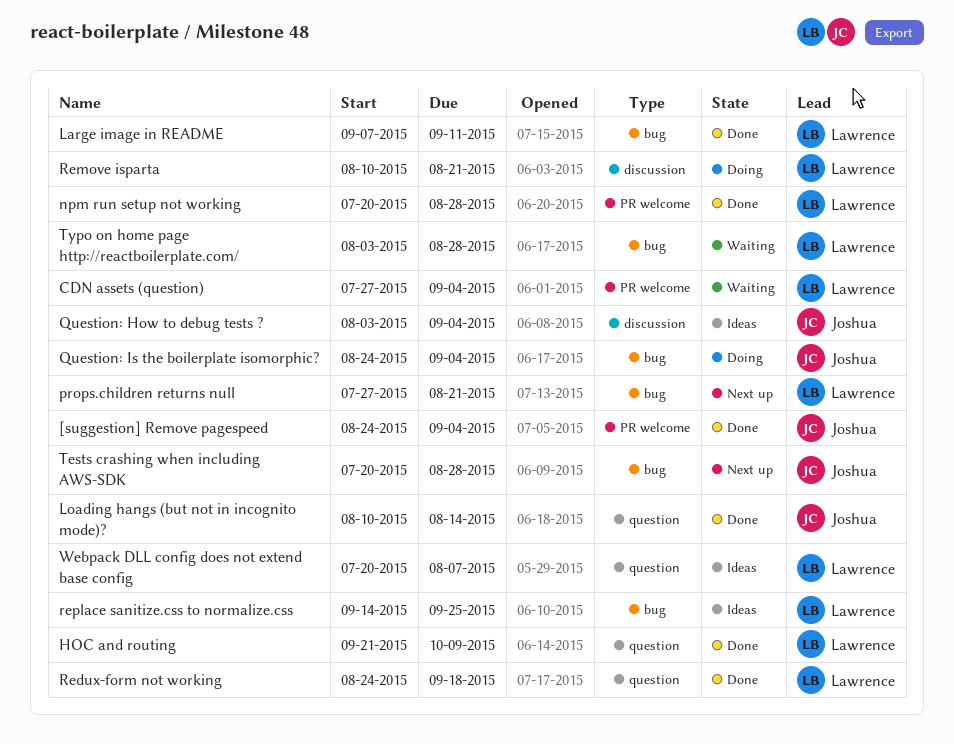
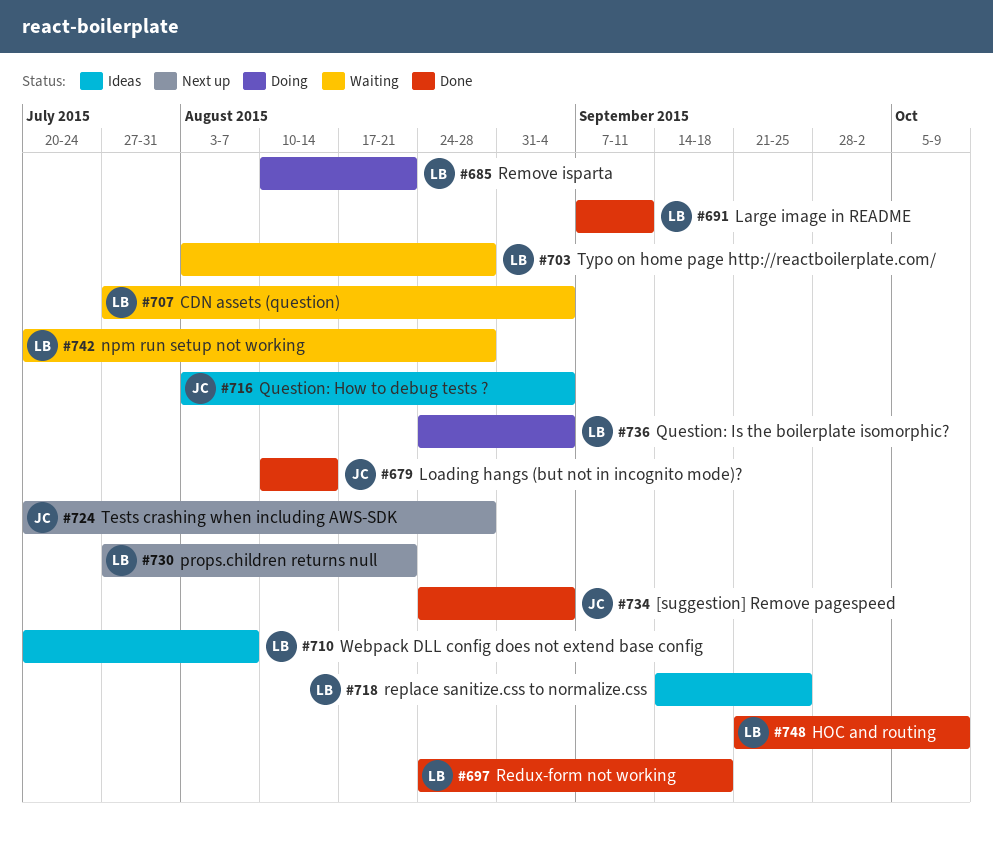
npm run setup not working, status: Done -> Waiting
Question: Is the boilerplate isomorphic?, owner: Joshua -> Lawrence

